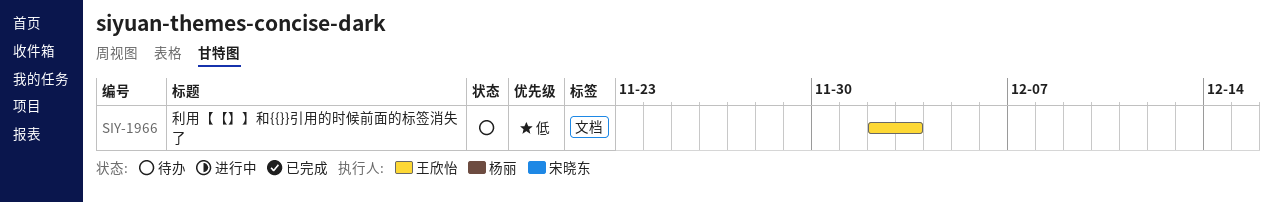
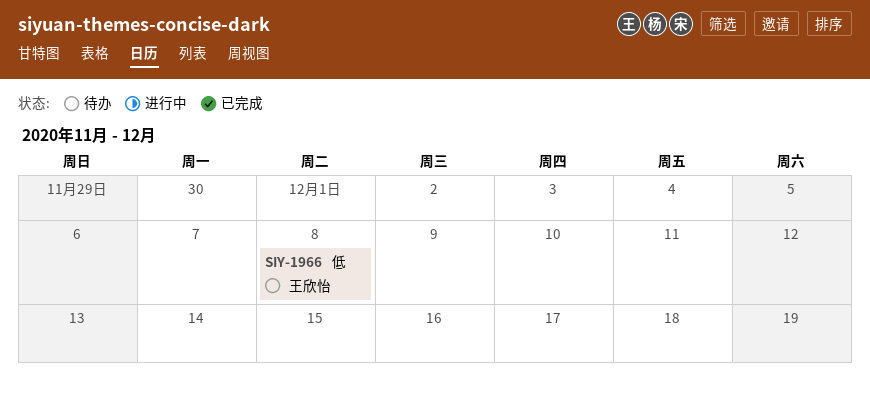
SIY-1966, due: Dec 3 -> Dec 8

